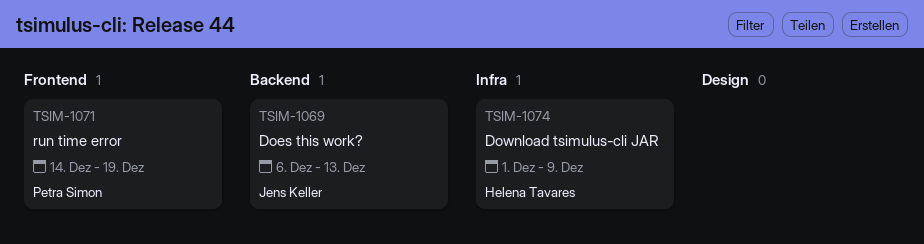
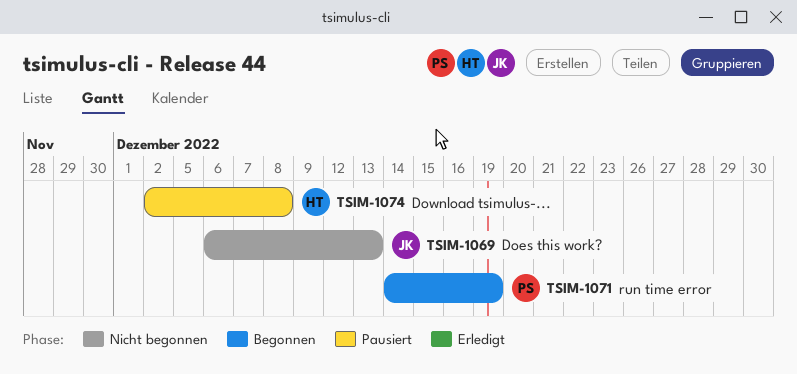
TSIM-1074, start: Dec 1 -> Dec 2
TSIM-1074, due: Dec 9 -> Dec 8

